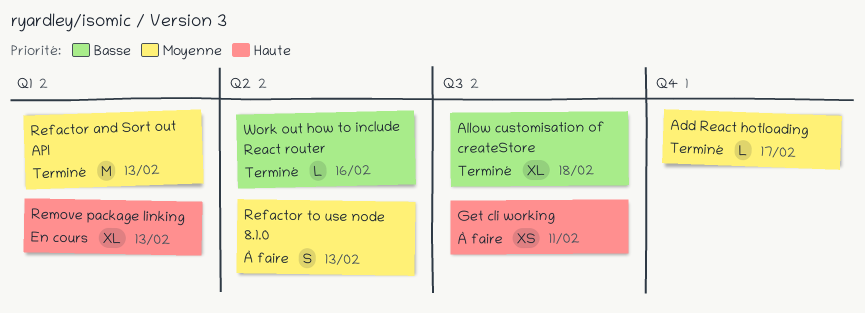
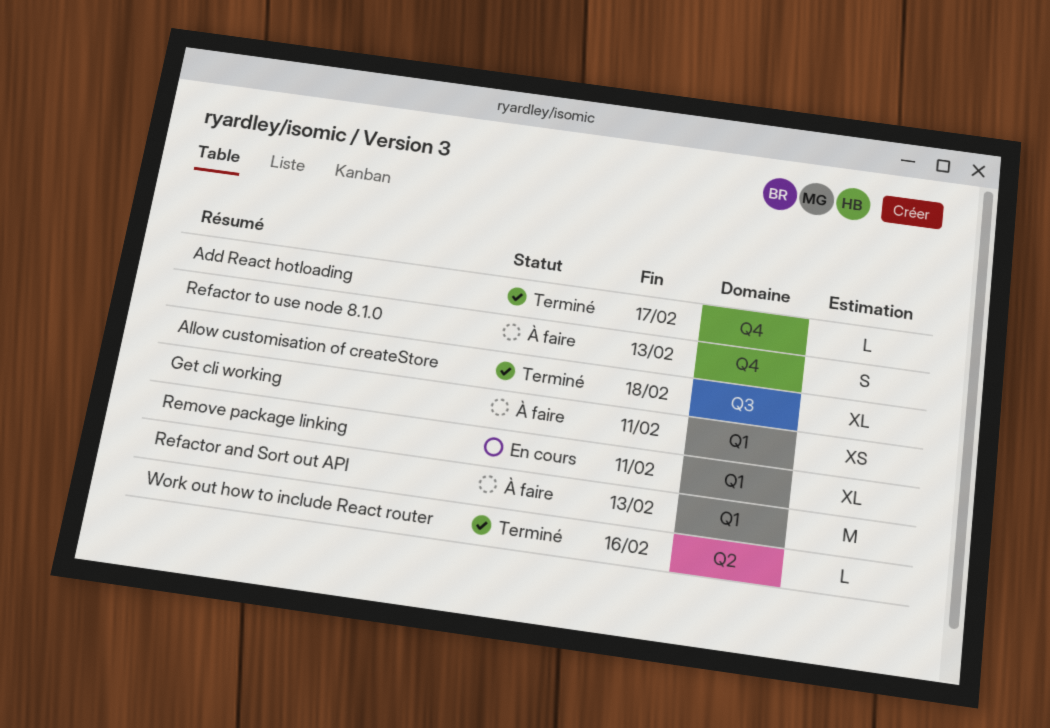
Get cli working, label: Q3 -> Q1
Refactor and Sort out API, status: Terminé -> À faire
Refactor to use node 8.1.0, label: Q2 -> Q4
Remove package linking, due: Feb 13 -> Feb 11

